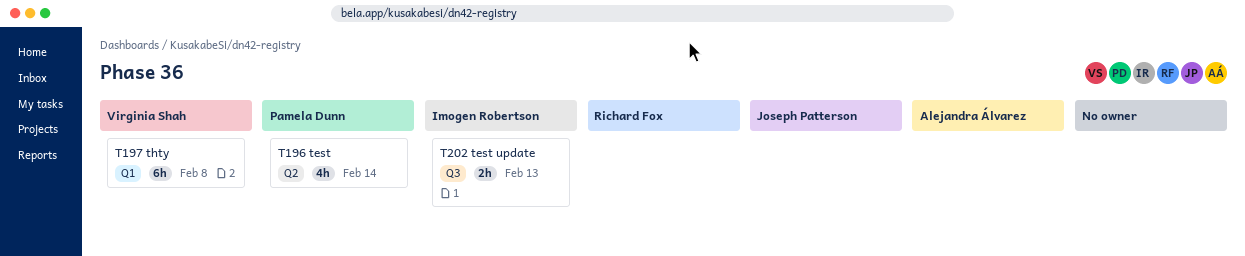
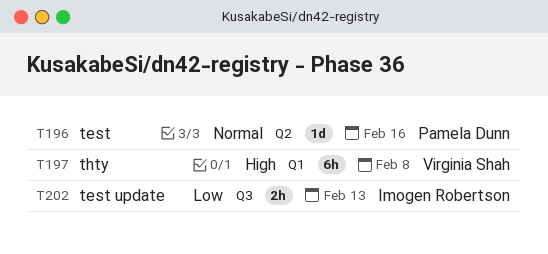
T196, estimate: 4h -> 1d
T196, due: Feb 14 -> Feb 16

